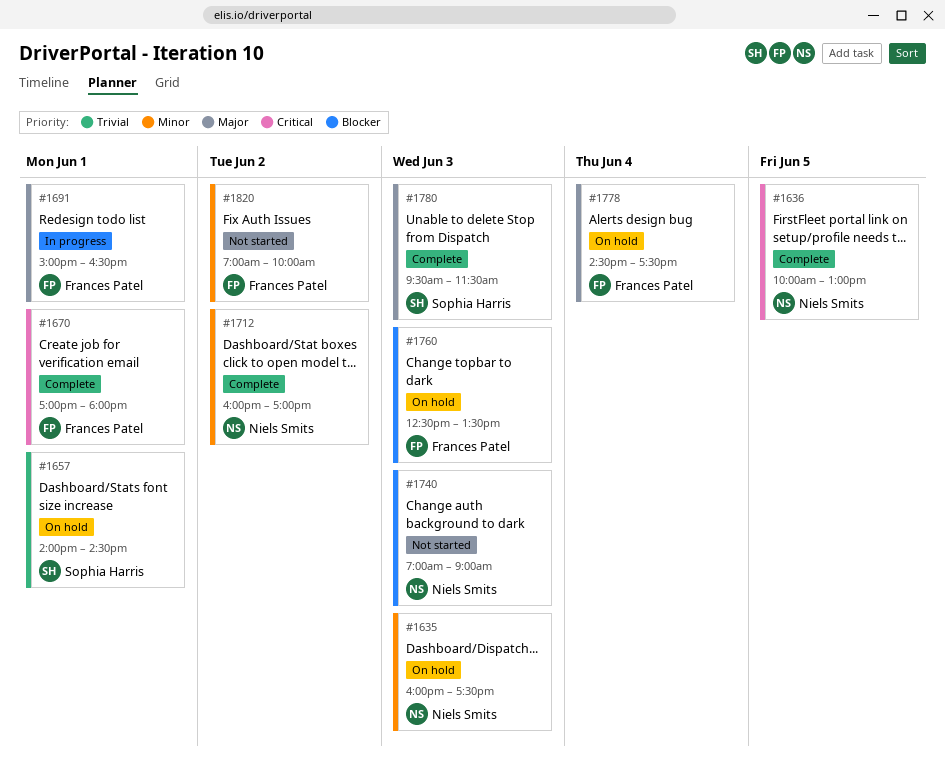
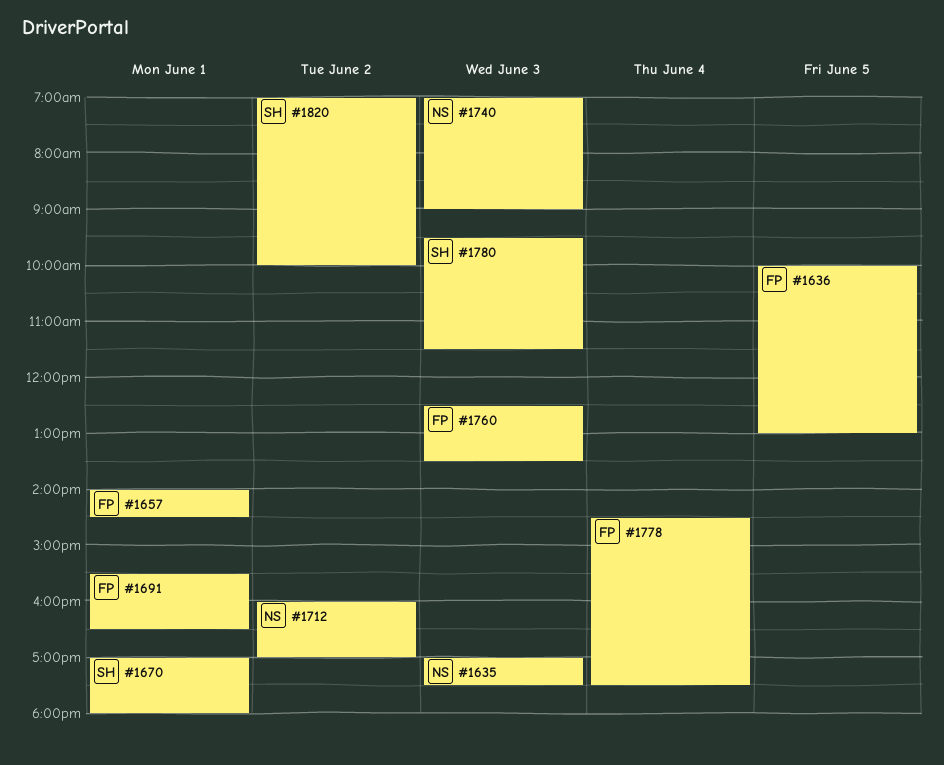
#1635, begins: 16:00 -> 17:00
#1636, owner: Niels Smits -> Frances Patel
#1657, owner: Sophia Harris -> Frances Patel
#1670, owner: Frances Patel -> Sophia Harris
#1691, begins: 15:00 -> 15:30
#1820, owner: Frances Patel -> Sophia Harris

